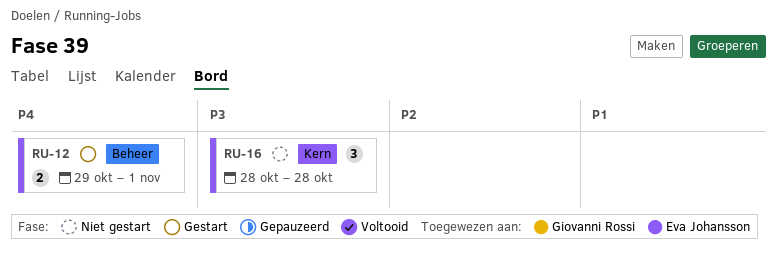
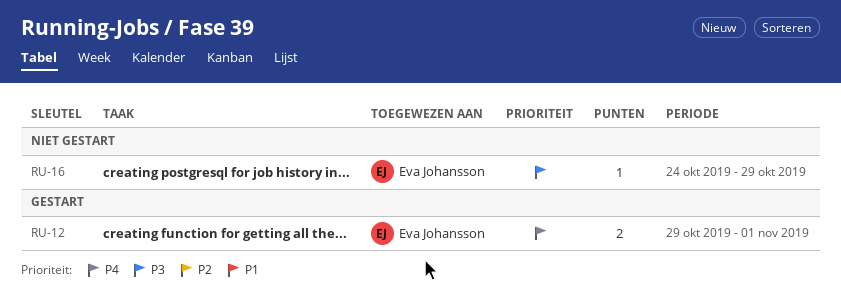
RU-16, estimate: 3 -> 1
RU-16, start: Oct 28 -> Oct 24
RU-16, due: Oct 28 -> Oct 29

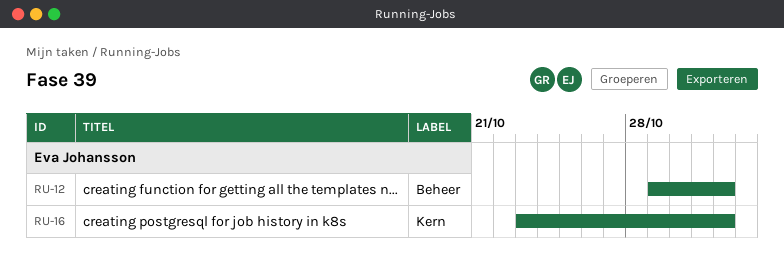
RU-16, start: Oct 24 -> Oct 23
RU-16, due: Oct 29 -> Nov 1

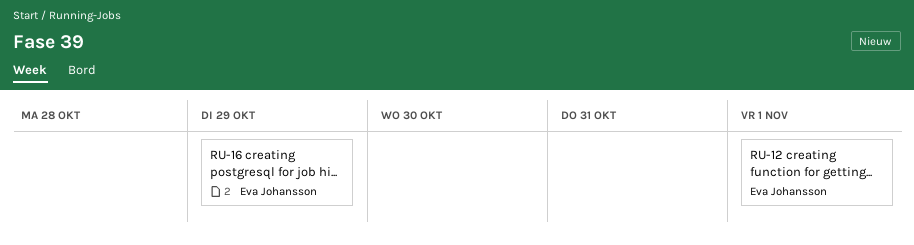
RU-16, due: Nov 1 -> Oct 29

